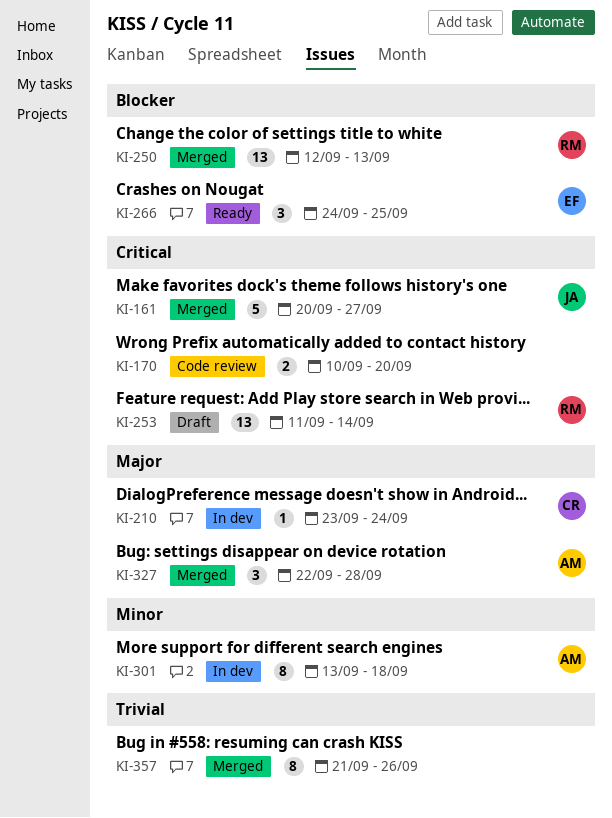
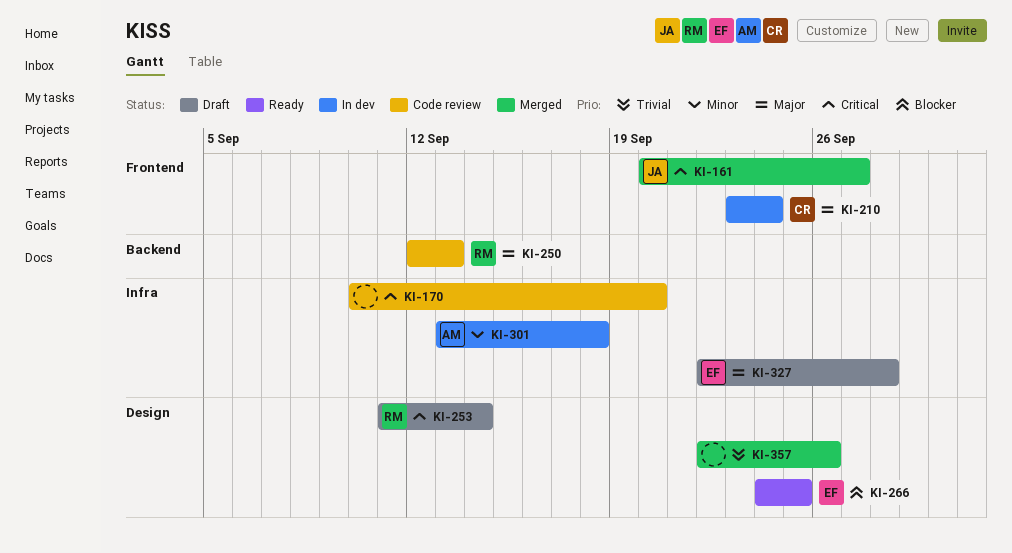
KI-250, status: Merged -> Code review
KI-250, priority: Blocker -> Major
KI-327, status: Merged -> Draft
KI-327, owner: AM -> EF
KI-357, start: Sep 21 -> Sep 22

